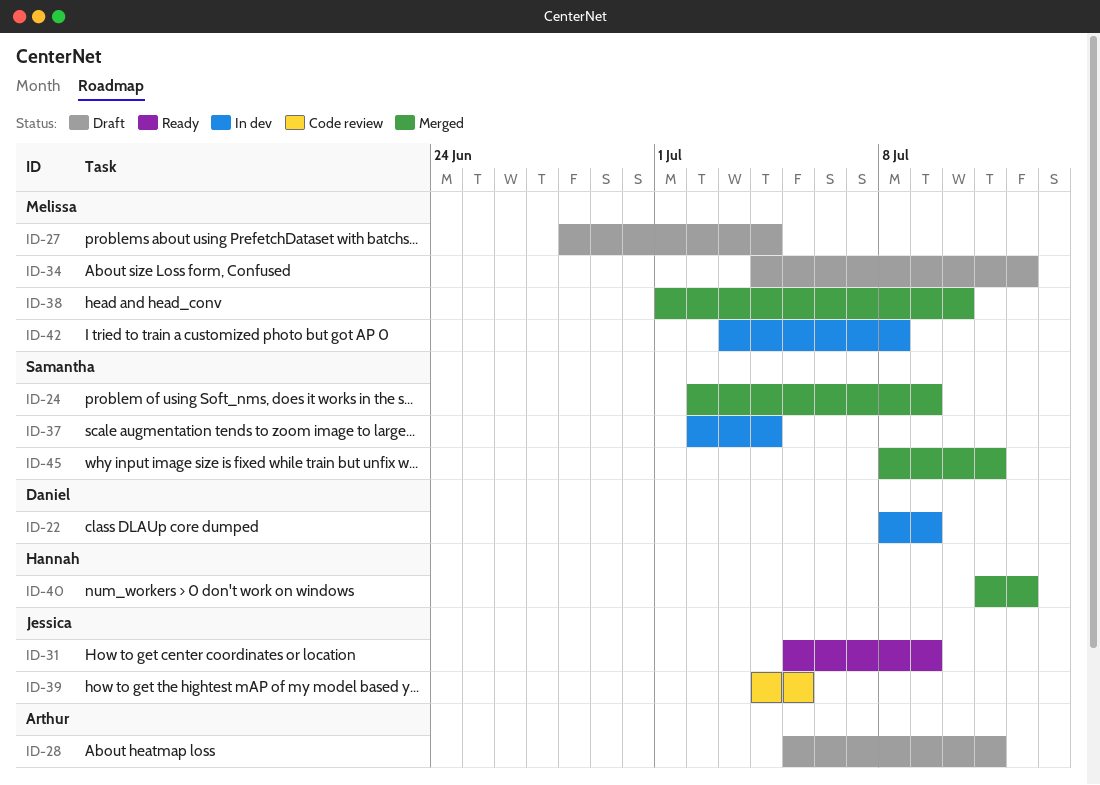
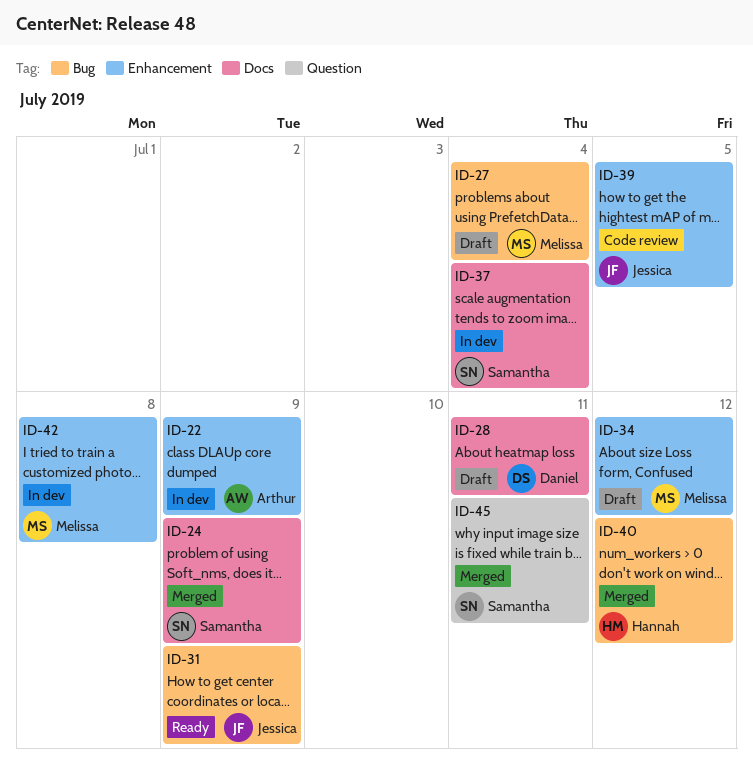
ID-22, owner: Daniel -> Arthur
ID-28, owner: Arthur -> Daniel
ID-38: present -> none

